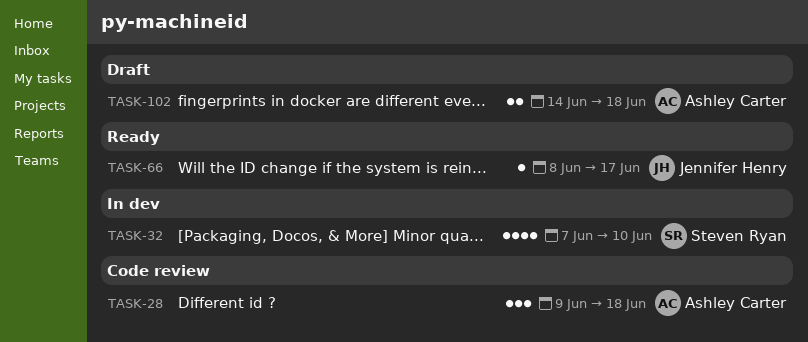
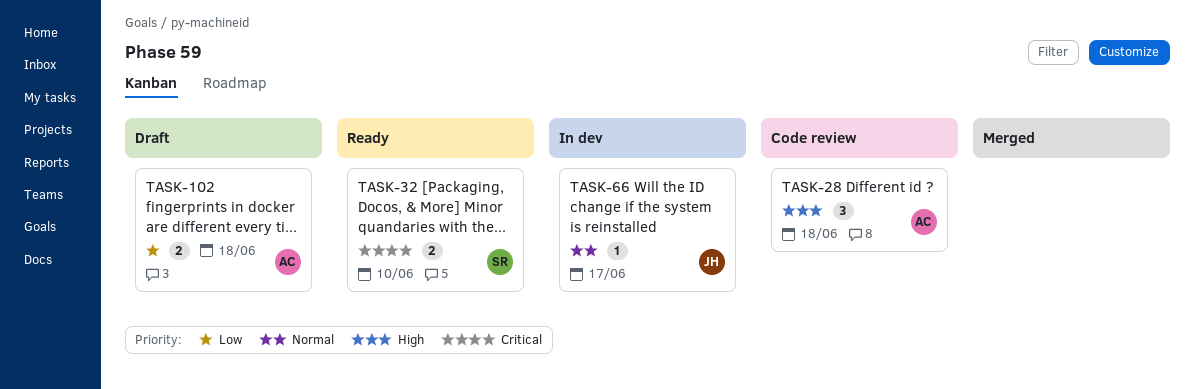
TASK-32, status: In dev -> Ready
TASK-32, estimate: 4 -> 2
TASK-66, status: Ready -> In dev

